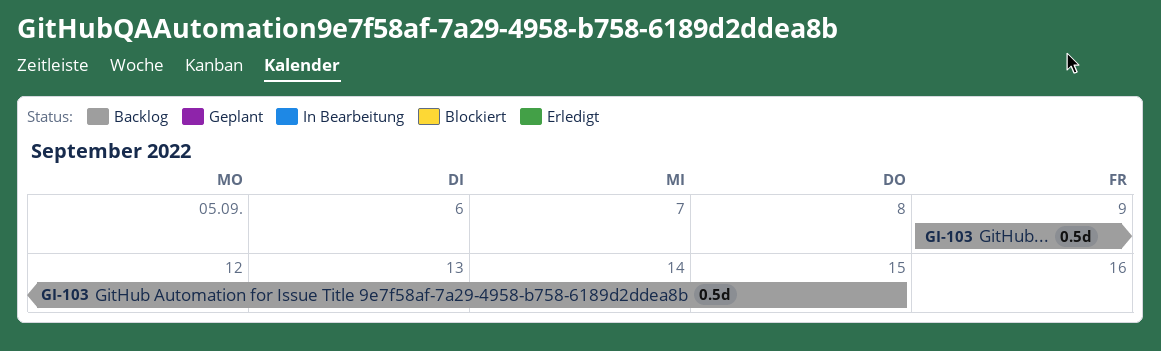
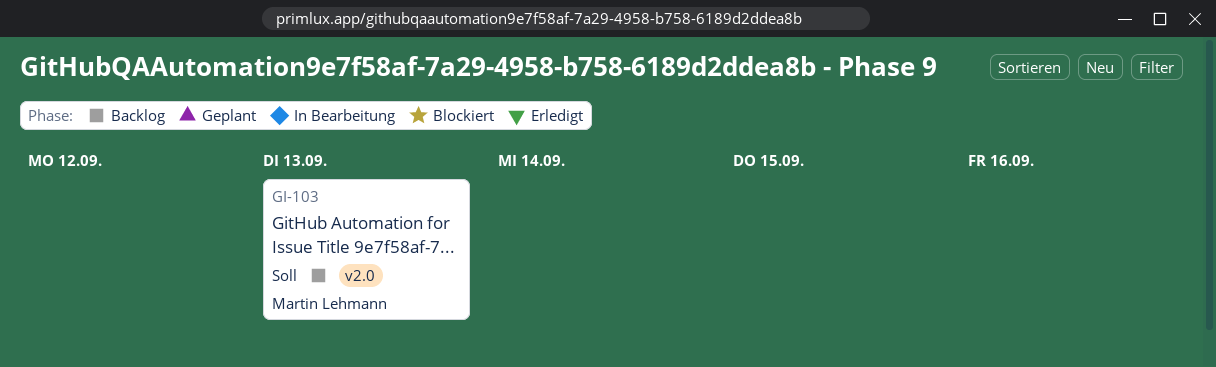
GI-103, due: Sep 15 -> Sep 13

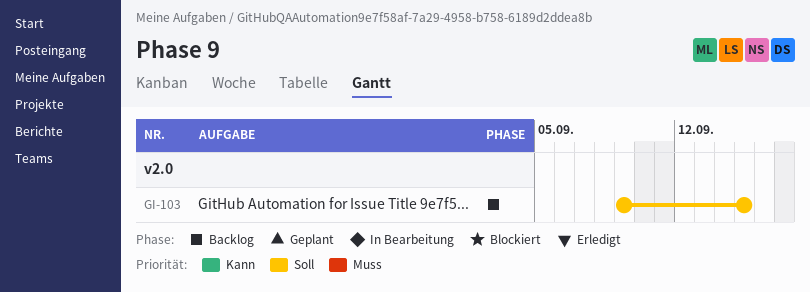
GI-103, due: Sep 13 -> Sep 15

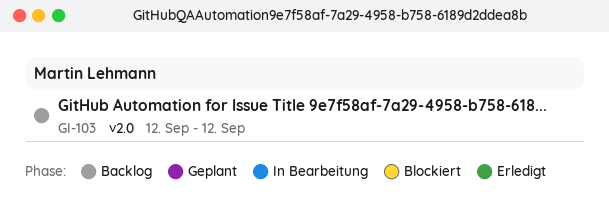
GI-103, start: Sep 9 -> Sep 12
GI-103, due: Sep 15 -> Sep 12

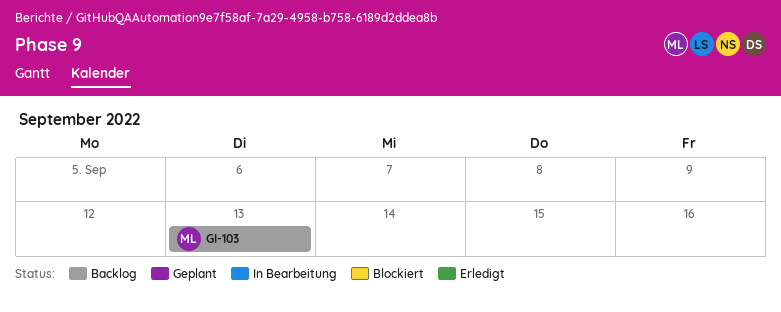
GI-103, start: Sep 12 -> Sep 13
GI-103, due: Sep 12 -> Sep 13

